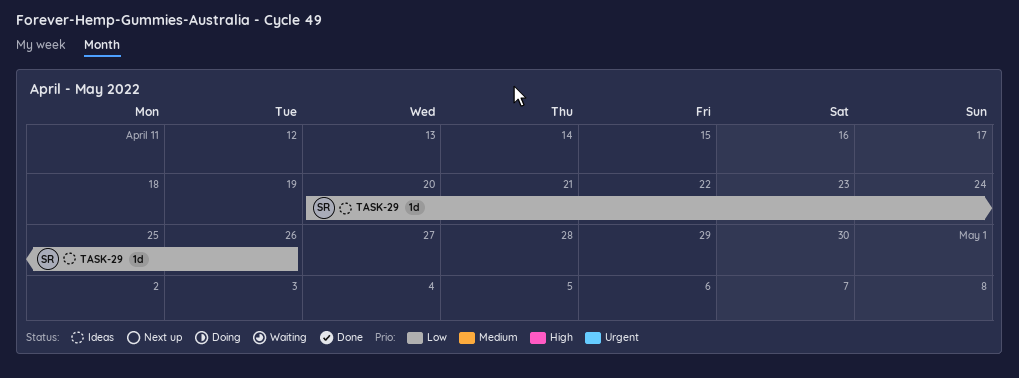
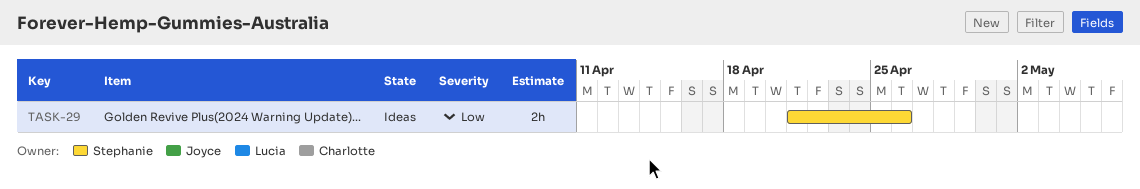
TASK-29, estimate: 1d -> 2h
TASK-29, start: Apr 20 -> Apr 21

